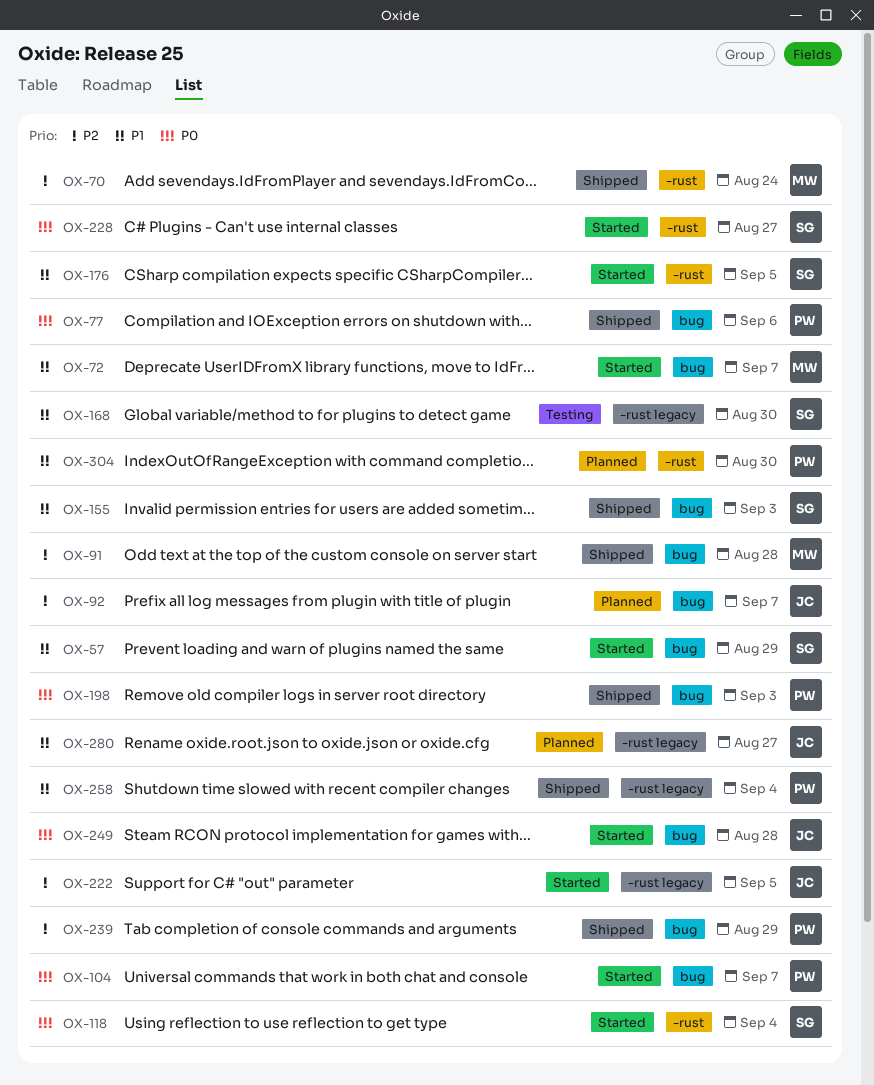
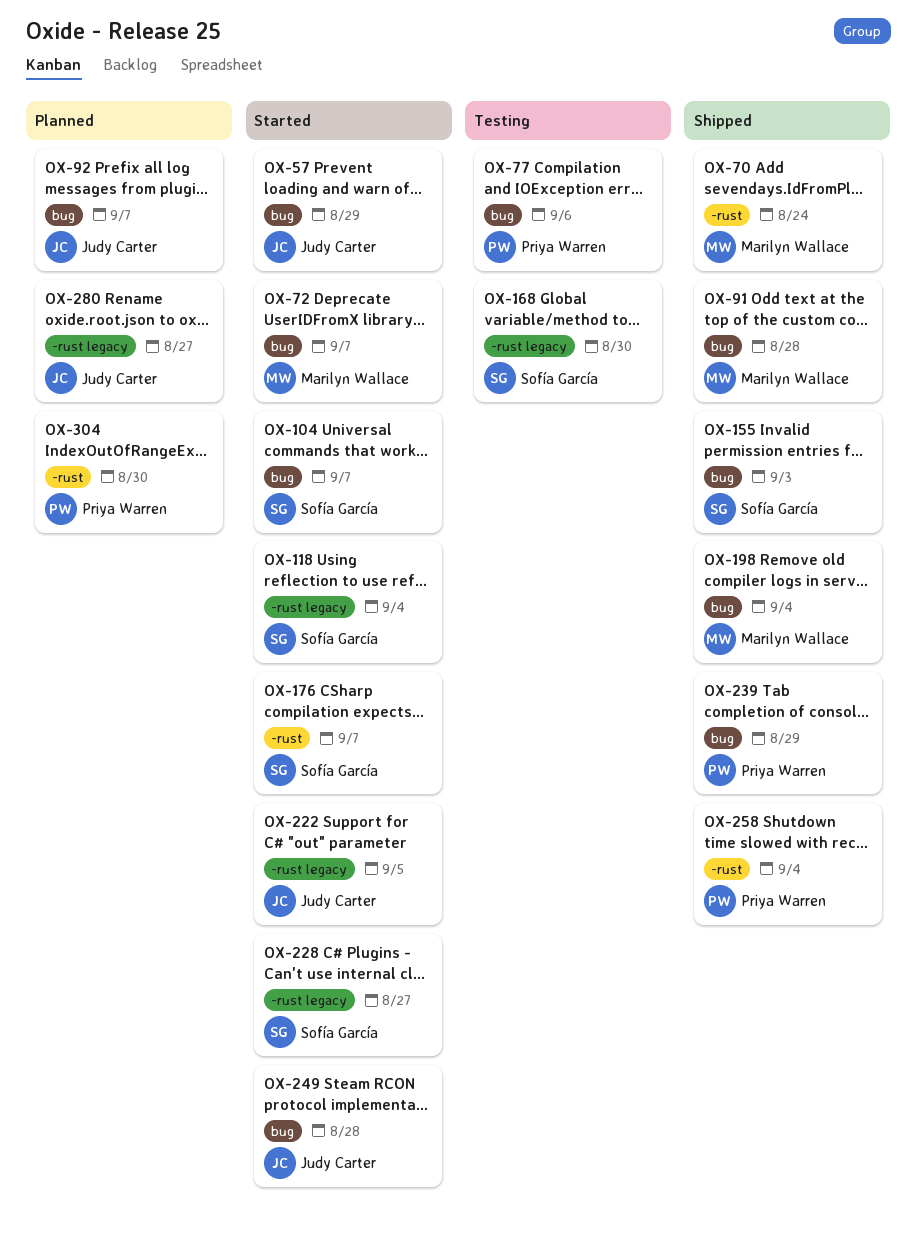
OX-57, owner: Sofía García -> Judy Carter
OX-77, status: Shipped -> Testing
OX-104, owner: Priya Warren -> Sofía García
OX-118, label: -rust -> -rust legacy
OX-176, due: Sep 5 -> Sep 7
OX-198, owner: Priya Warren -> Marilyn Wallace
OX-198, due: Sep 3 -> Sep 4
OX-228, label: -rust -> -rust legacy
OX-258, label: -rust legacy -> -rust

